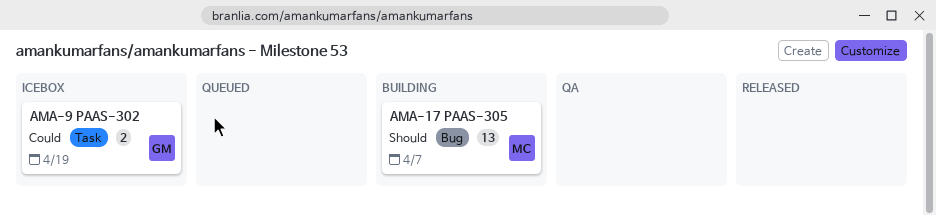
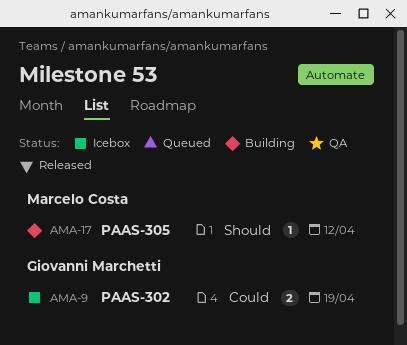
AMA-17, estimate: 13 -> 1
AMA-17, due: Apr 7 -> Apr 12

